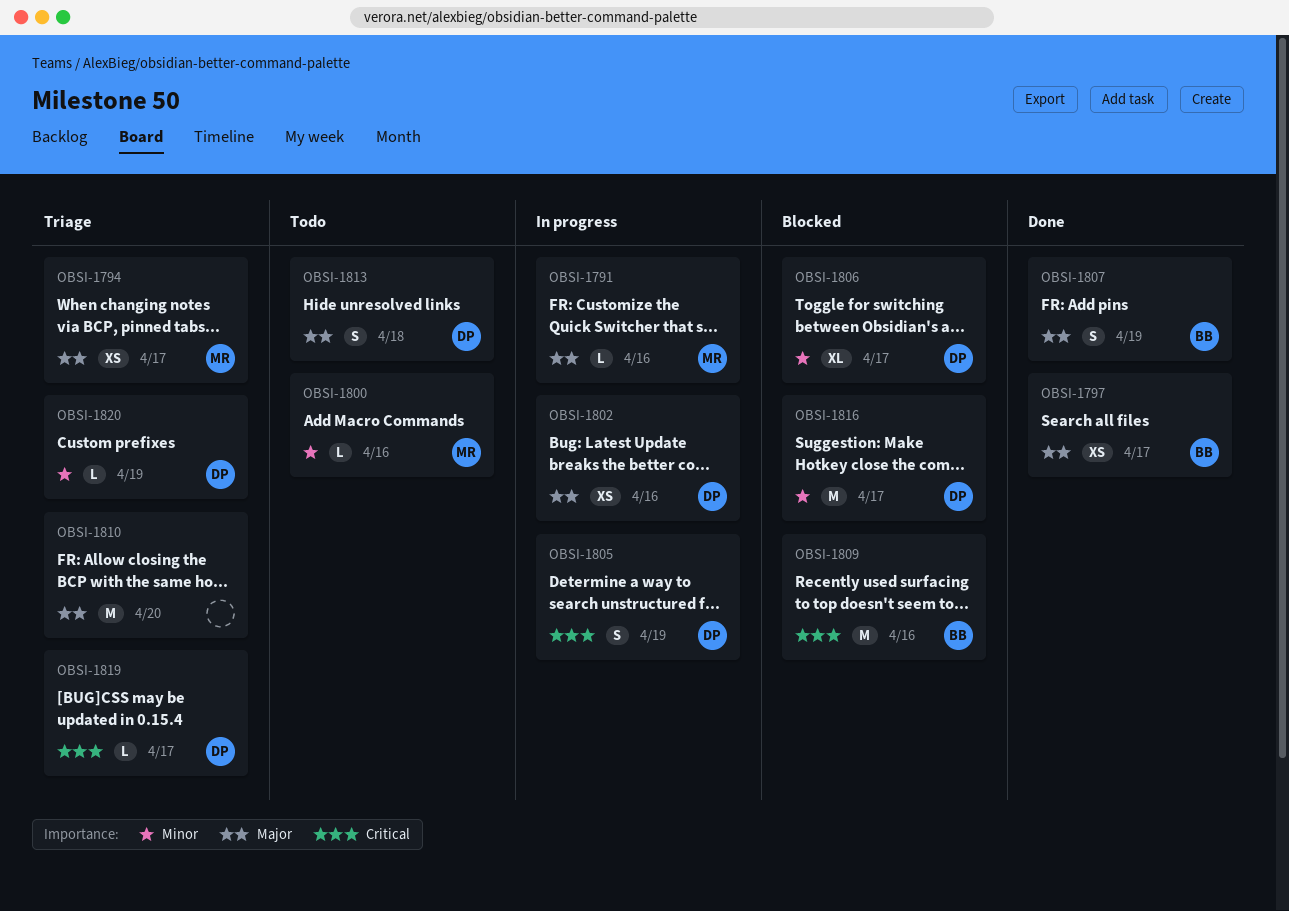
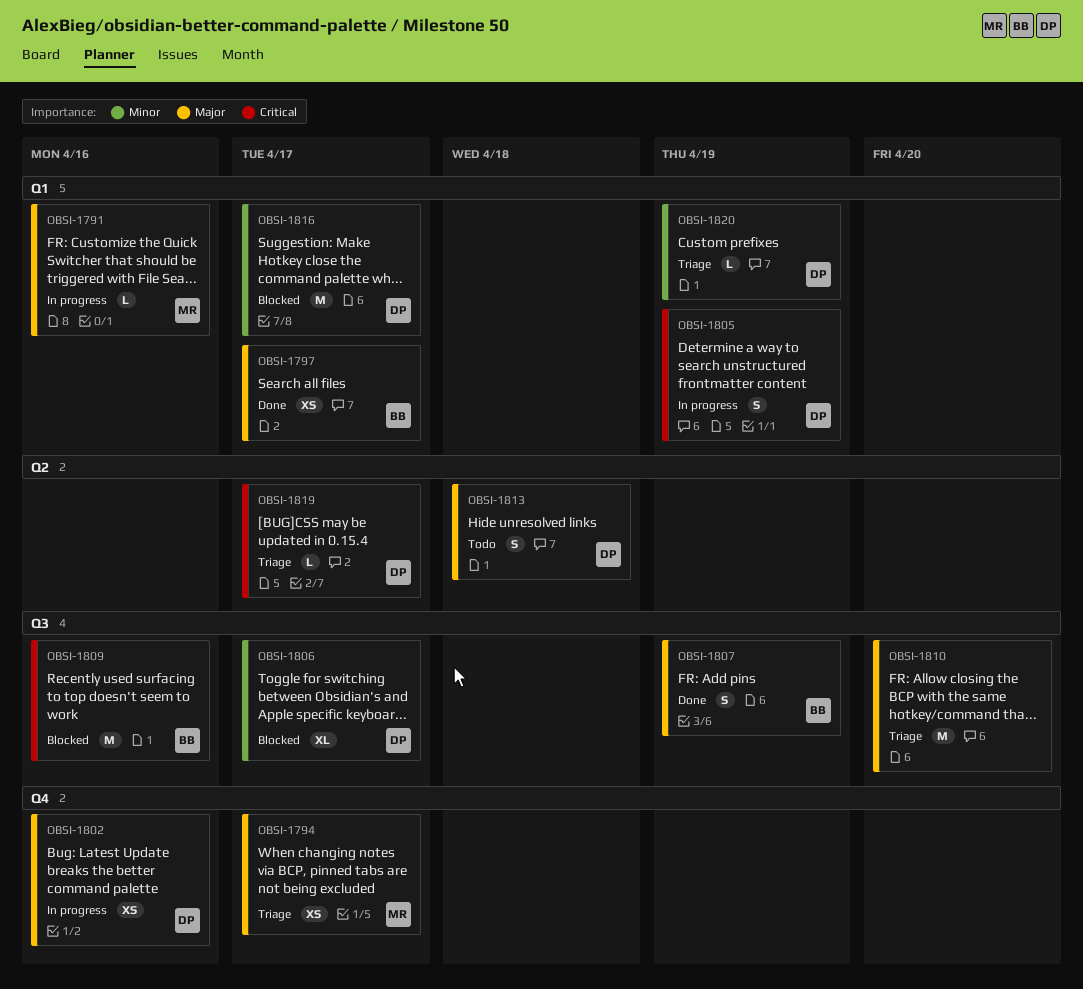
OBSI-1800: present -> none

